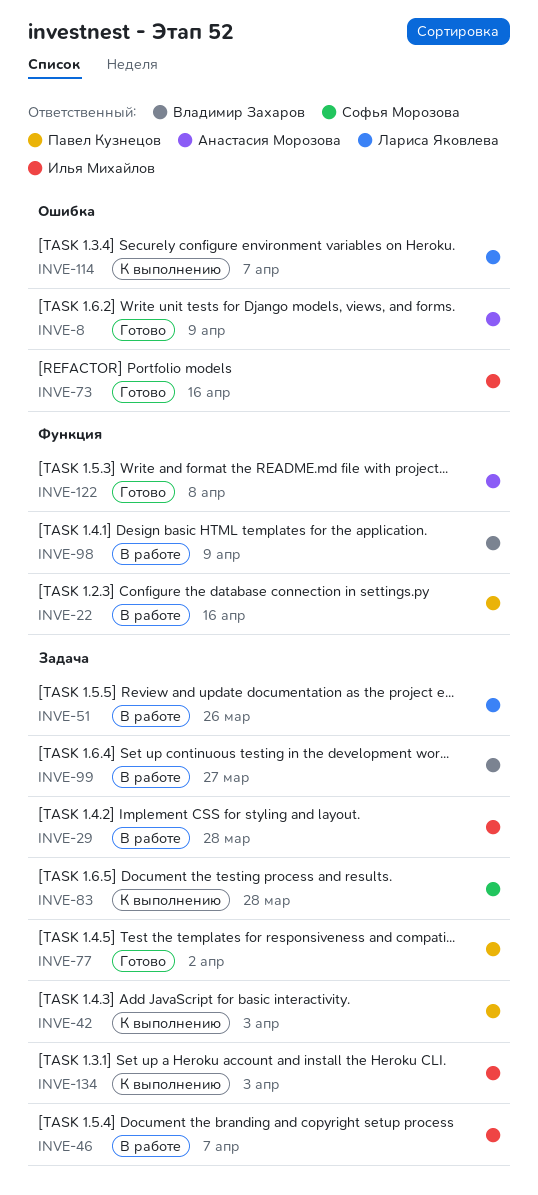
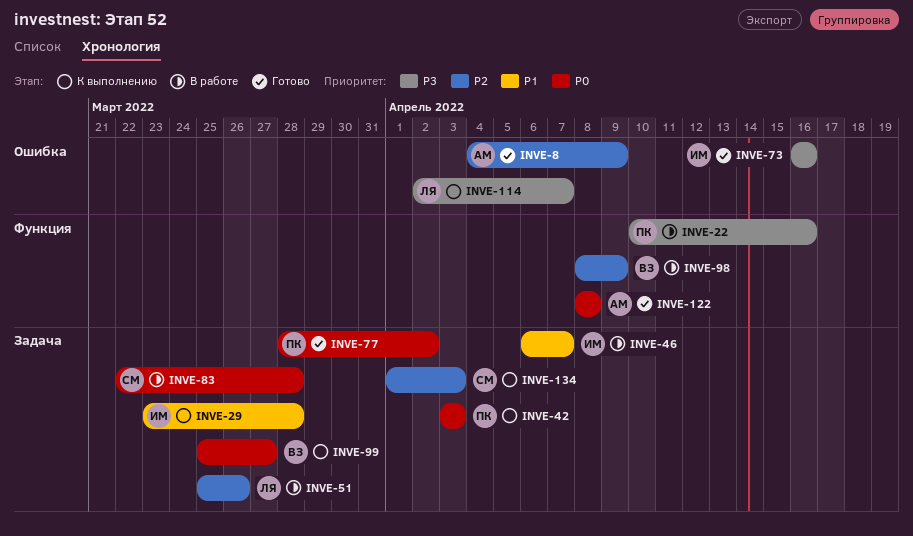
INVE-29, status: В работе -> К выполнению
INVE-83, status: К выполнению -> В работе
INVE-99, status: В работе -> К выполнению
INVE-134, owner: Илья Михайлов -> Софья Морозова

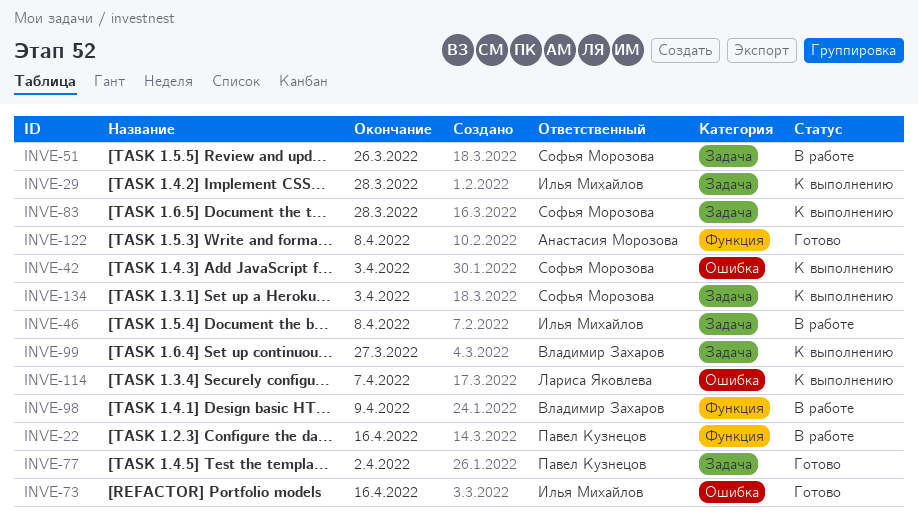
INVE-8: present -> none
INVE-42, owner: Павел Кузнецов -> Софья Морозова
INVE-42, label: Задача -> Ошибка
INVE-46, due: Apr 7 -> Apr 8
INVE-51, owner: Лариса Яковлева -> Софья Морозова
INVE-83, status: В работе -> К выполнению

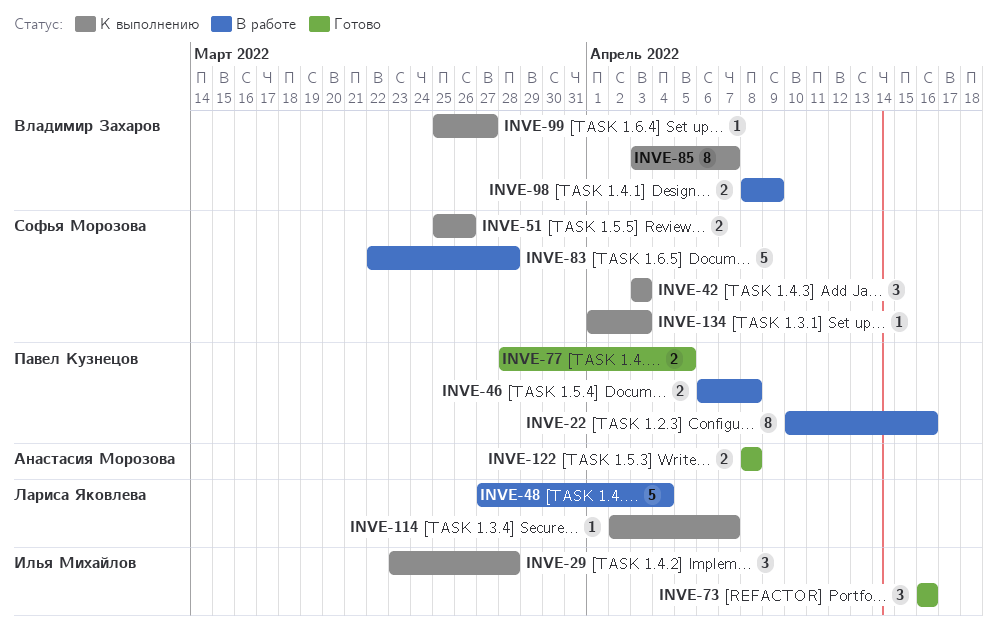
INVE-46, owner: Илья Михайлов -> Павел Кузнецов
INVE-48: none -> present
INVE-51, status: В работе -> К выполнению
INVE-77, due: Apr 2 -> Apr 5
INVE-83, status: К выполнению -> В работе
INVE-85: none -> present

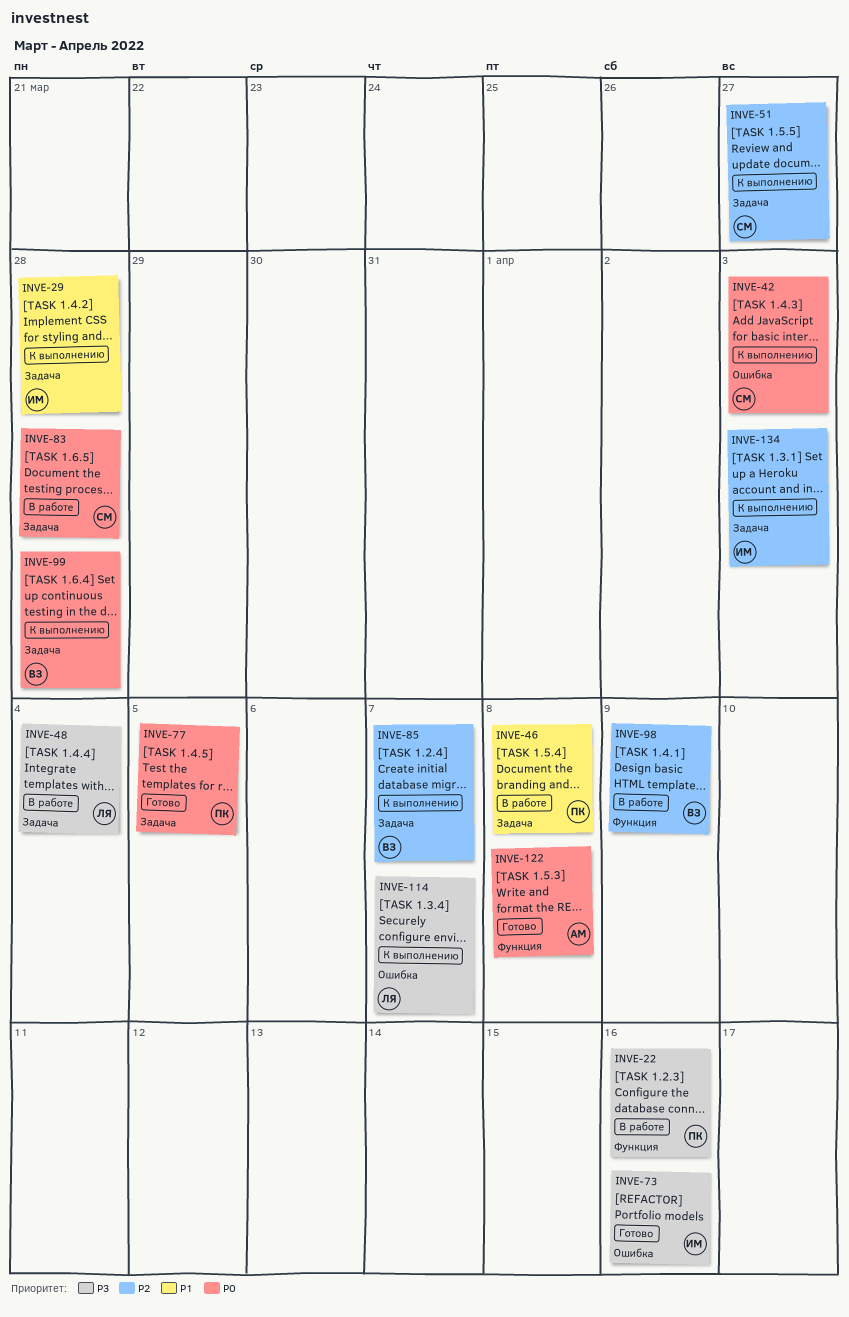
INVE-51, due: Mar 26 -> Mar 27
INVE-99, due: Mar 27 -> Mar 28
INVE-134, owner: Софья Морозова -> Илья Михайлов

